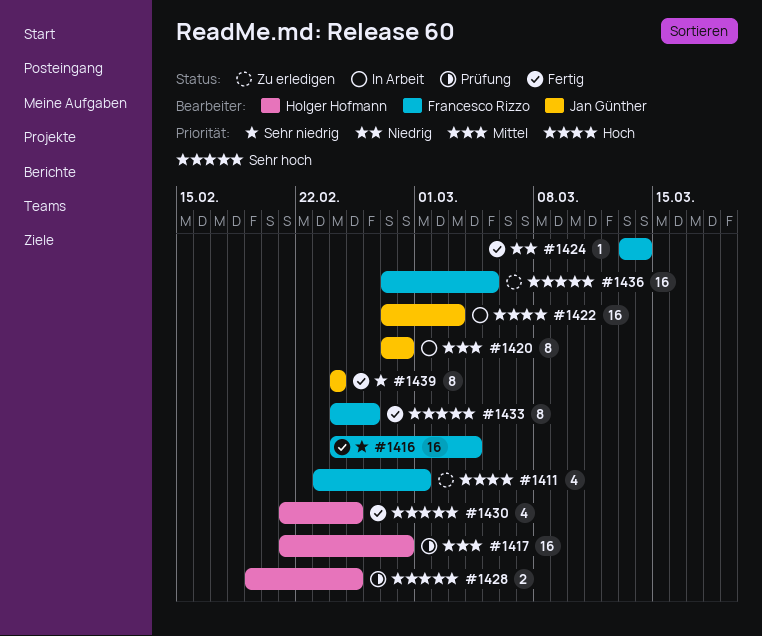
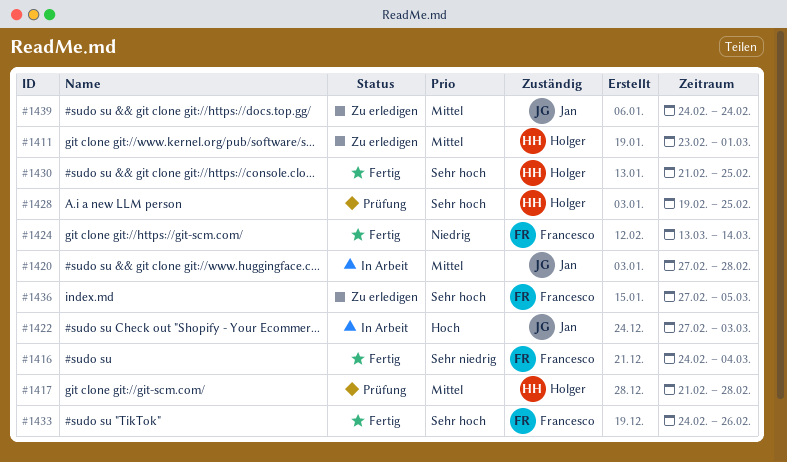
#1411, owner: Francesco Rizzo -> Holger Hofmann
#1411, priority: Hoch -> Mittel
#1439, status: Fertig -> Zu erledigen
#1439, priority: Sehr niedrig -> Mittel

